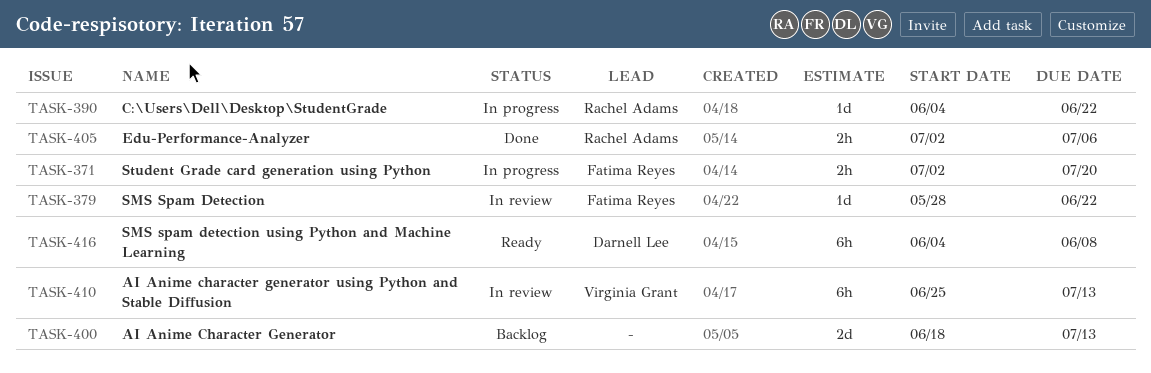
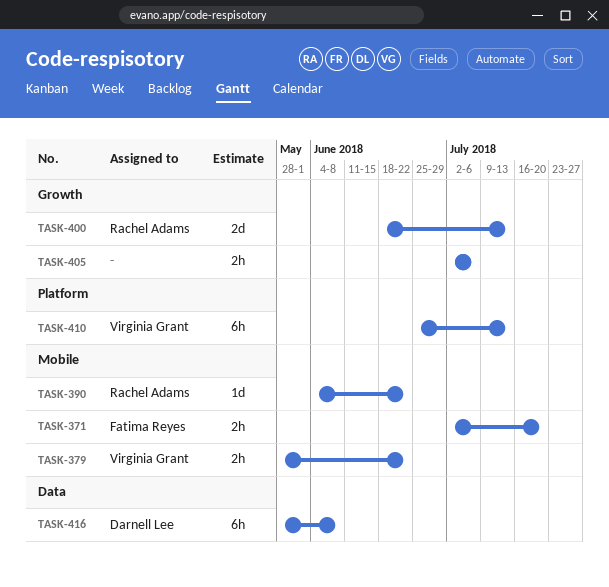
TASK-379, owner: Fatima Reyes -> Virginia Grant
TASK-379, estimate: 1d -> 2h
TASK-400, owner: none -> Rachel Adams
TASK-405, owner: Rachel Adams -> none
TASK-416, start: Jun 4 -> May 28

